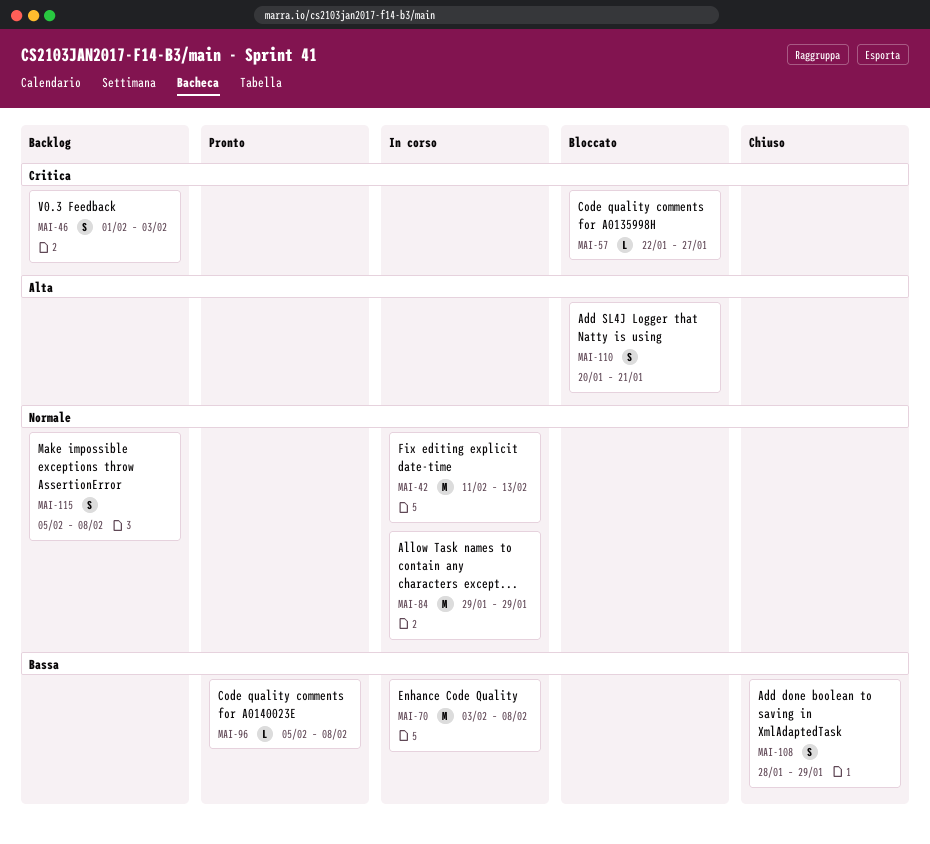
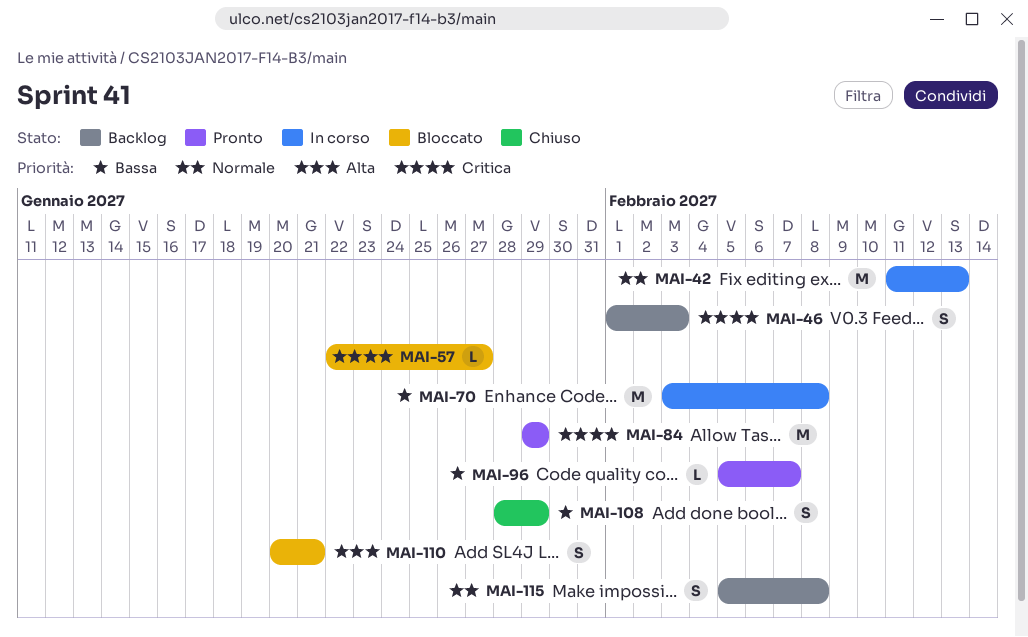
MAI-84, status: In corso -> Pronto
MAI-84, priority: Normale -> Critica
MAI-96, due: Feb 8 -> Feb 7

